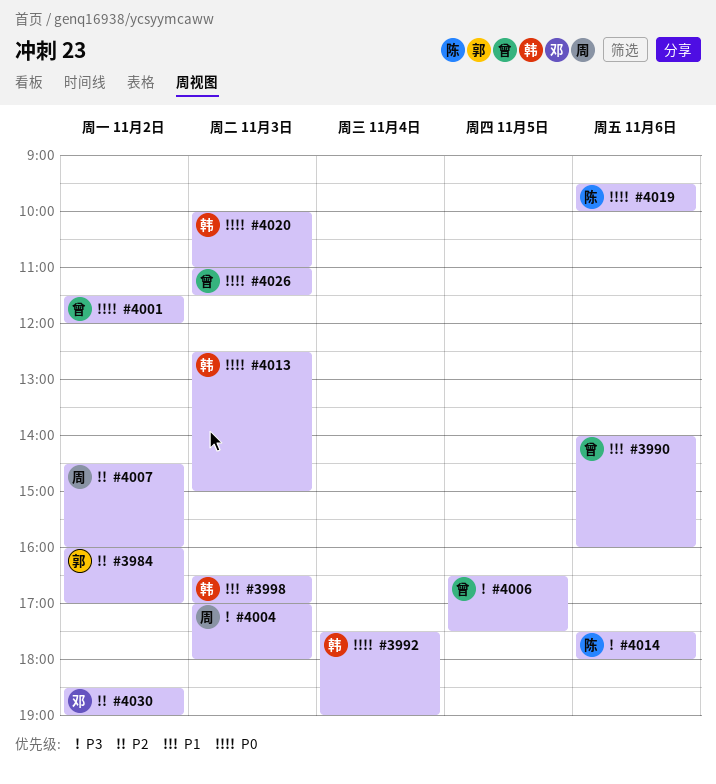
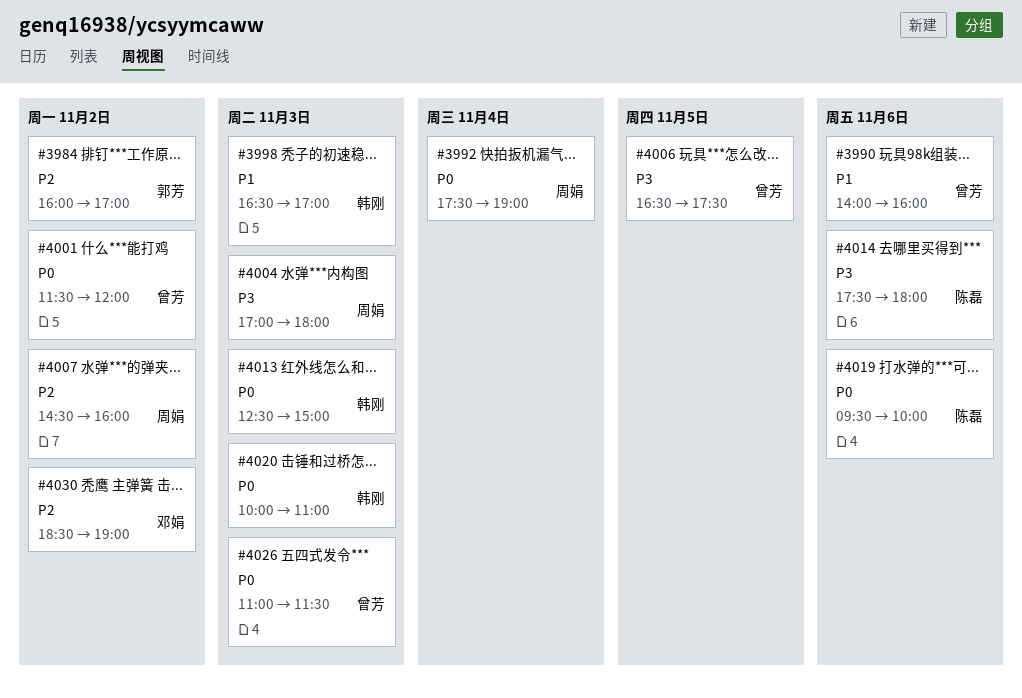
#3992, owner: 韩刚 -> 周娟

